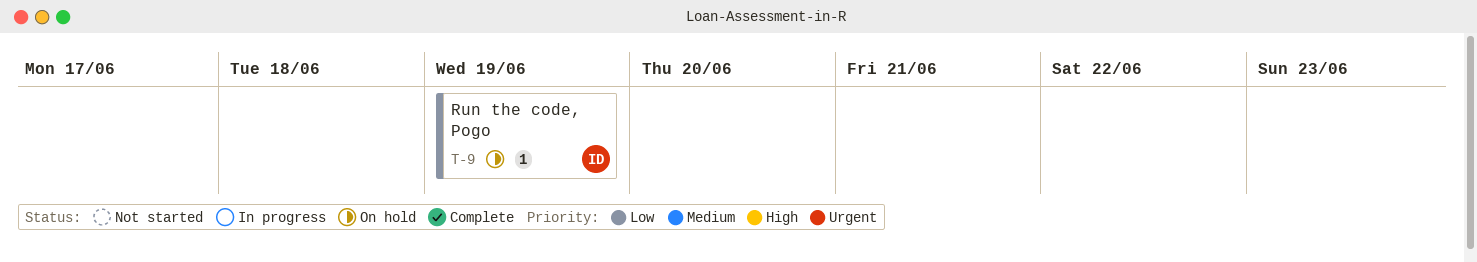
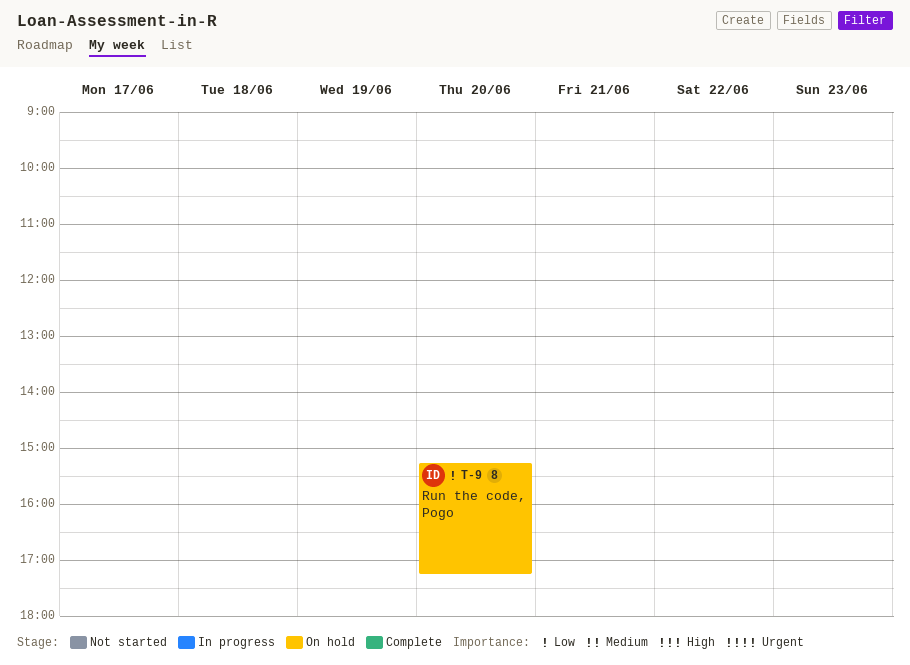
T-9, estimate: 1 -> 8
T-9, day: Jun 19 -> Jun 20

